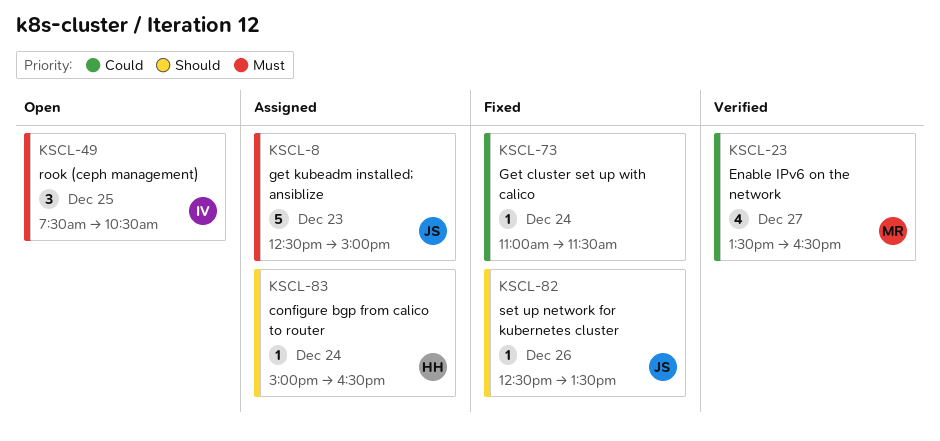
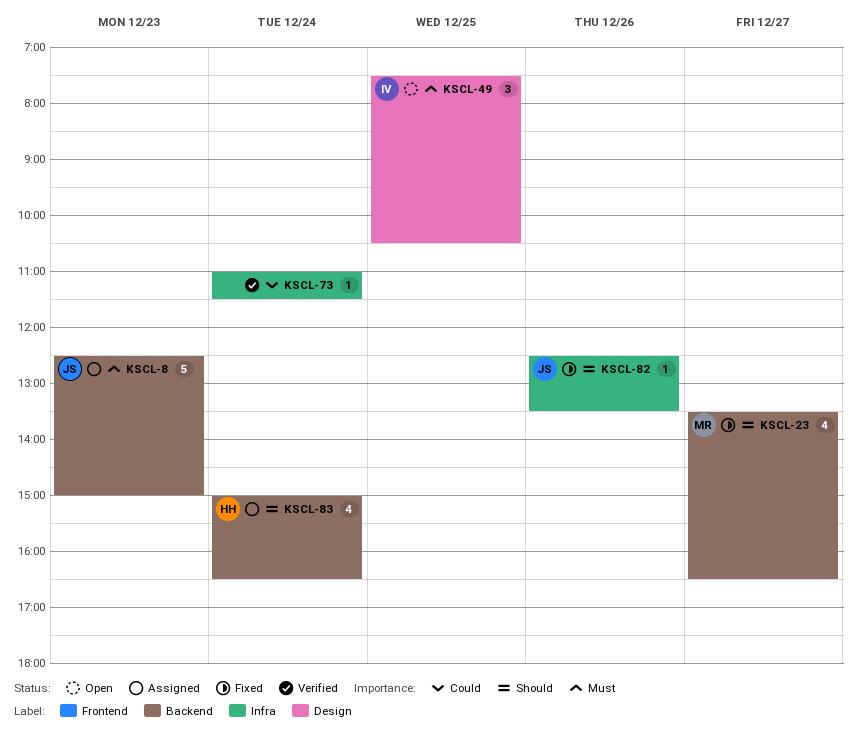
KSCL-23, status: Verified -> Fixed
KSCL-23, priority: Could -> Should
KSCL-73, status: Fixed -> Verified
KSCL-83, estimate: 1 -> 4

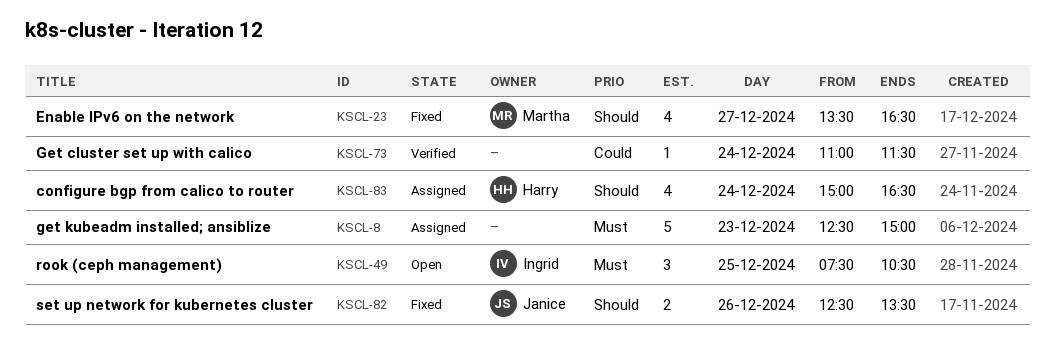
KSCL-8, owner: Janice -> none
KSCL-82, estimate: 1 -> 2

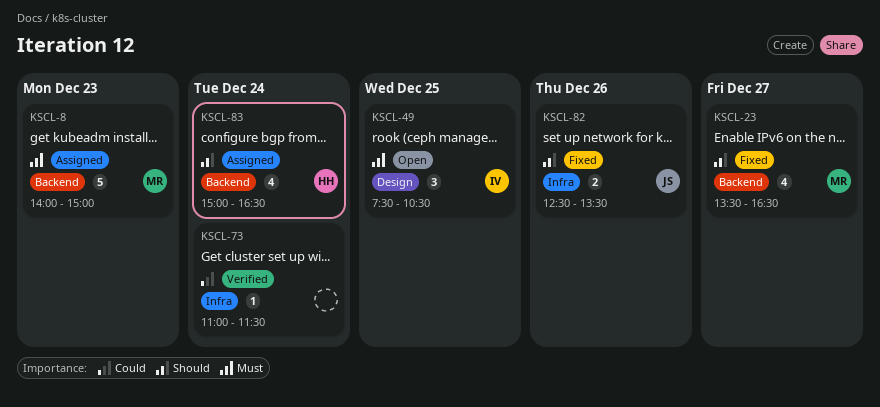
KSCL-8, owner: none -> Martha
KSCL-8, begins: 12:30 -> 14:00

